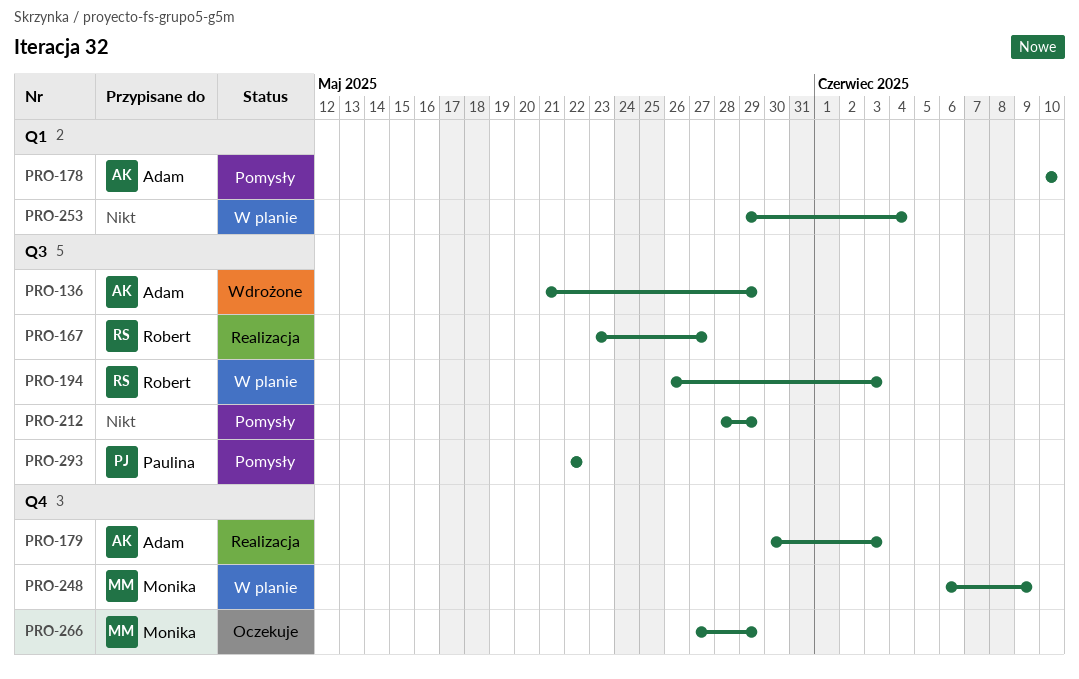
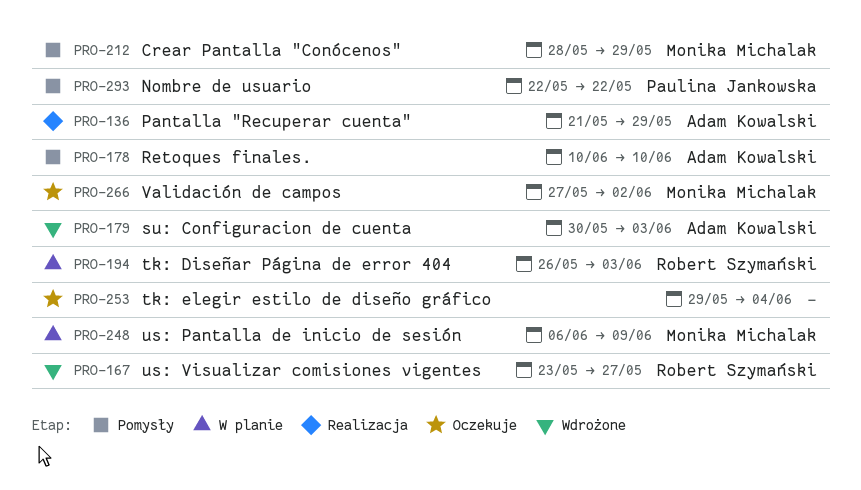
PRO-136, status: Wdrożone -> Realizacja
PRO-167, status: Realizacja -> Wdrożone
PRO-179, status: Realizacja -> Wdrożone
PRO-212, owner: none -> Monika Michalak
PRO-253, status: W planie -> Oczekuje
PRO-266, due: May 29 -> Jun 2

